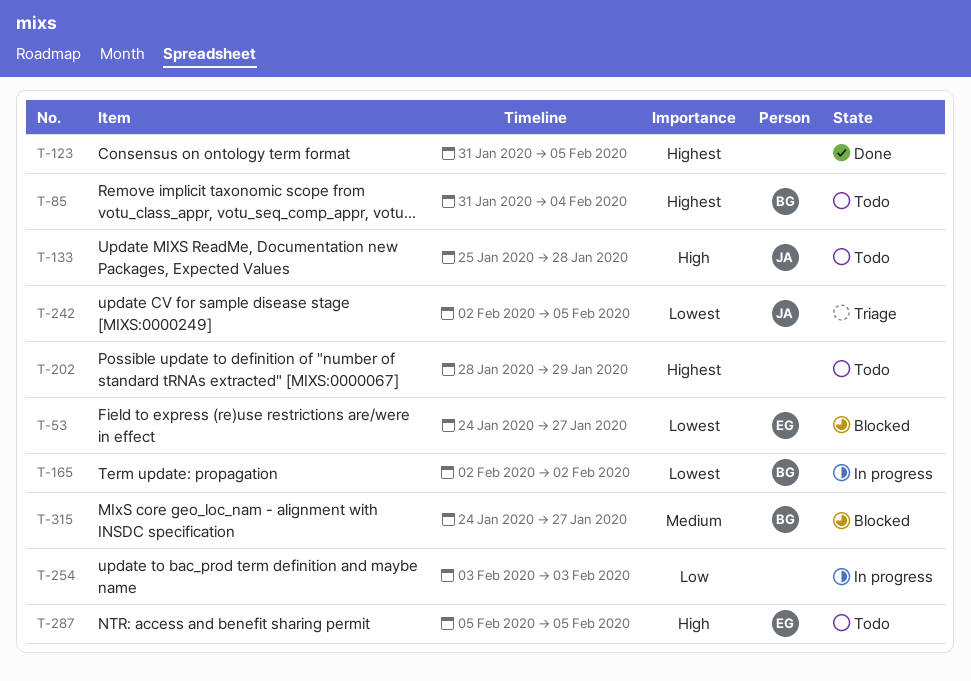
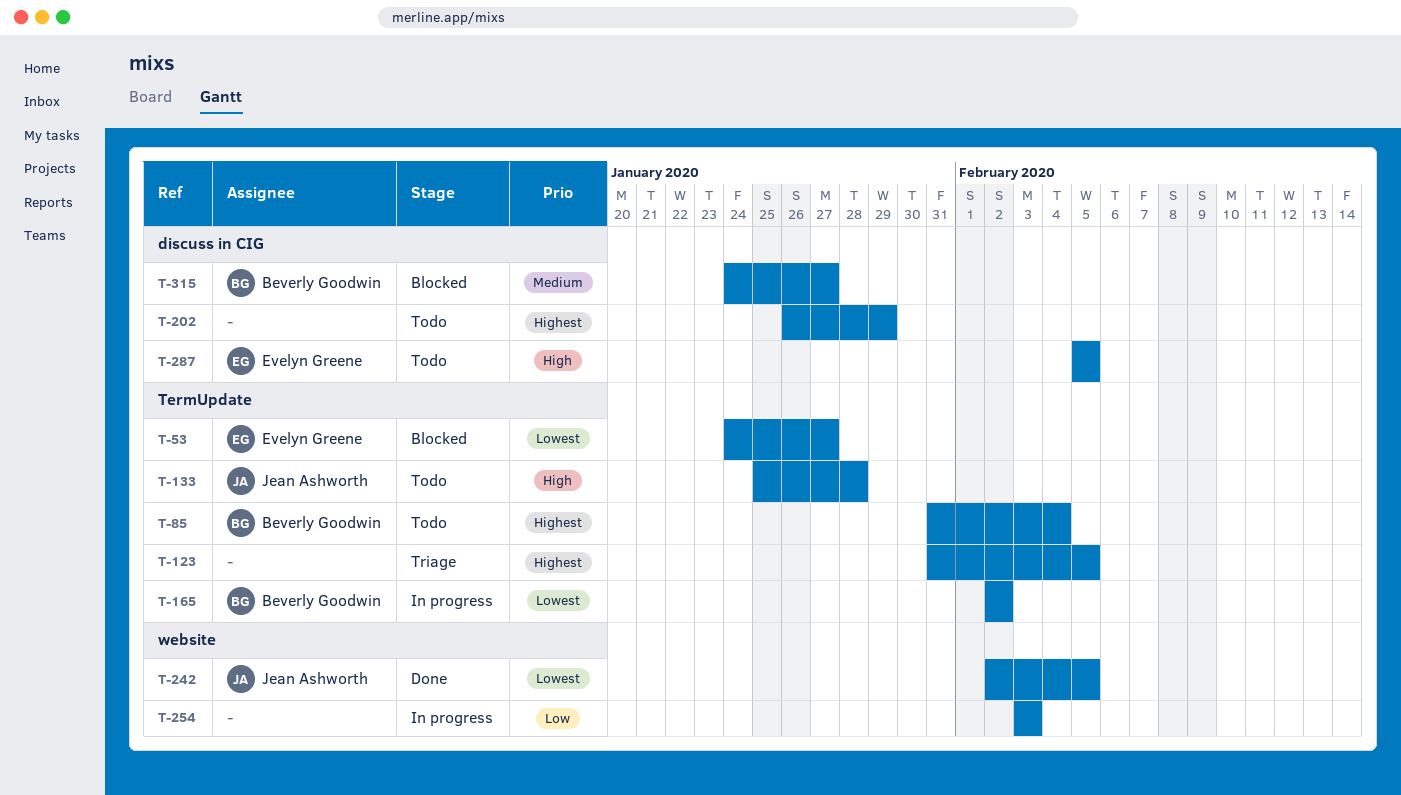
T-123, status: Done -> Triage
T-202, start: Jan 28 -> Jan 26
T-242, status: Triage -> Done

